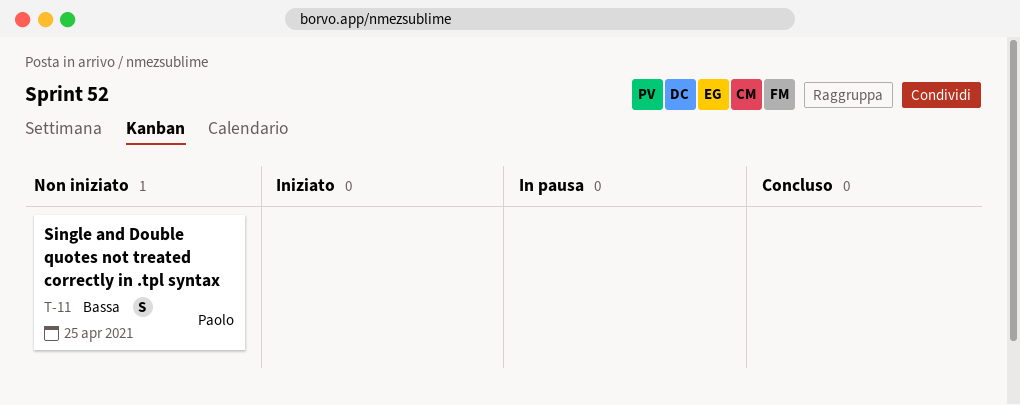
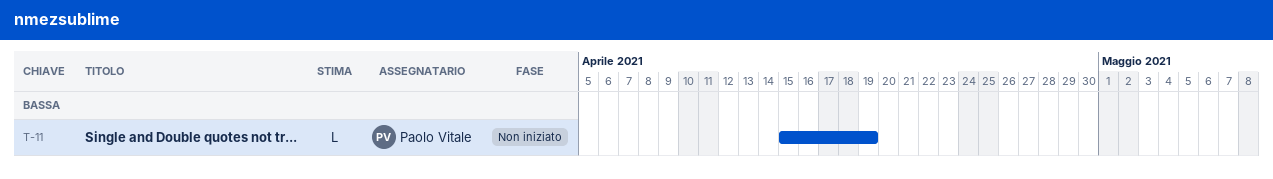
T-11, estimate: S -> L
T-11, due: Apr 25 -> Apr 19

